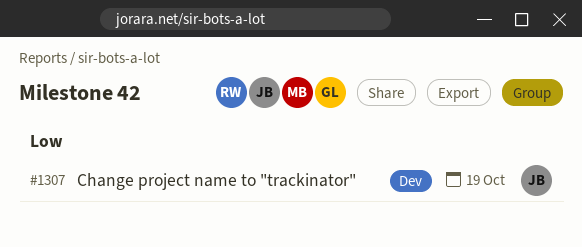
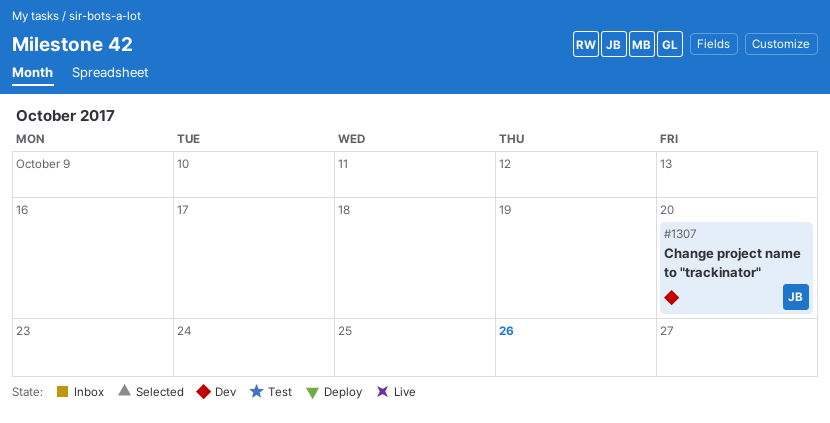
#1307, due: Oct 19 -> Oct 20

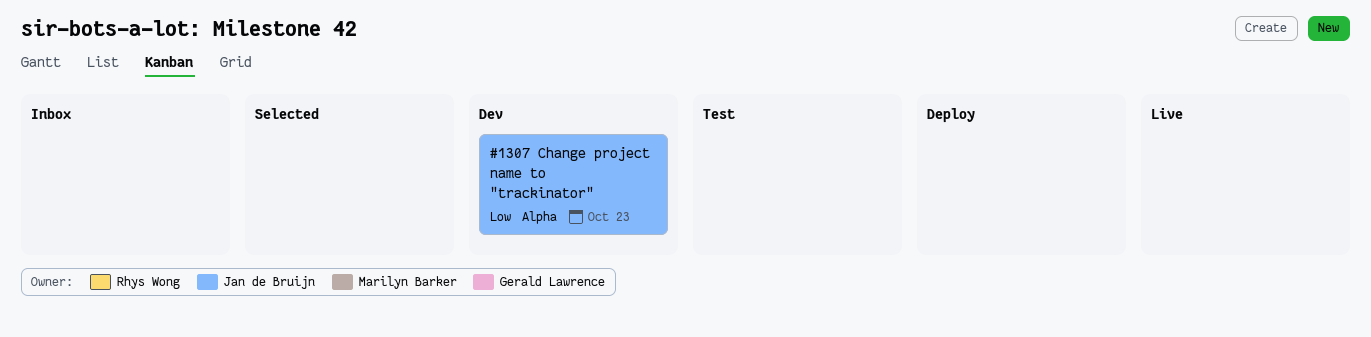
#1307, due: Oct 20 -> Oct 23

